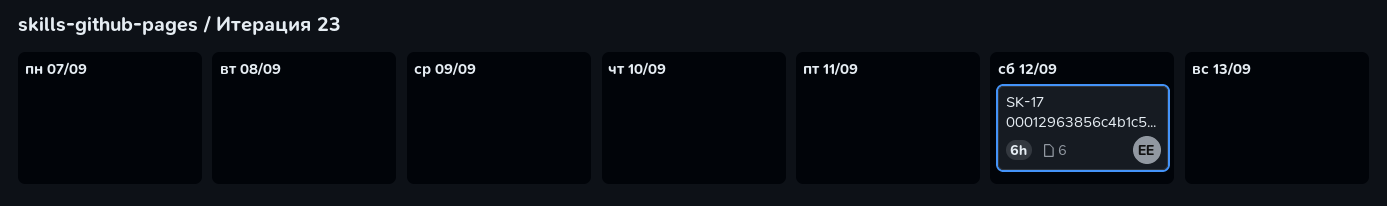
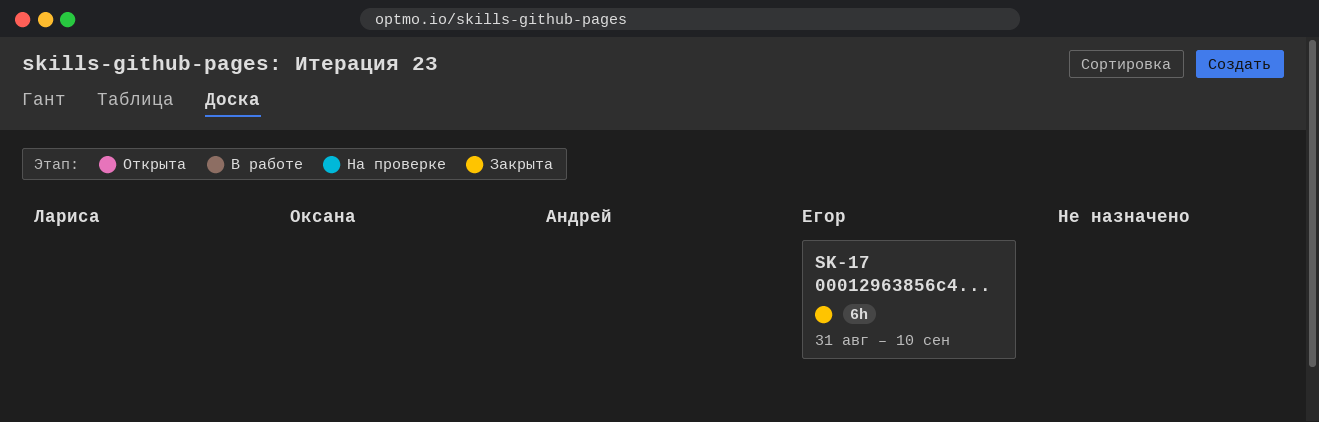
SK-17, due: Sep 12 -> Sep 10

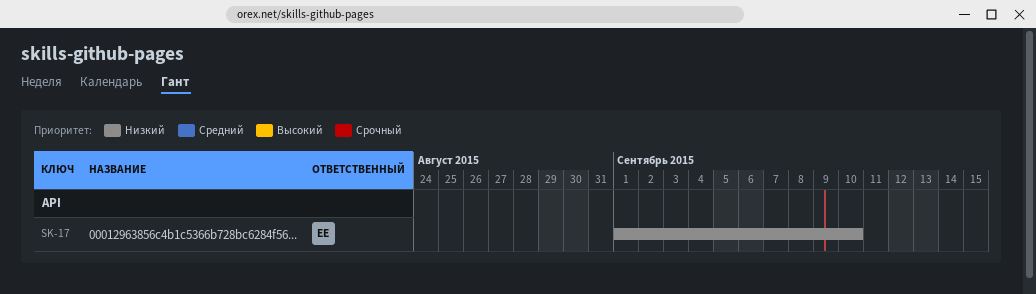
SK-17, start: Aug 31 -> Sep 1

